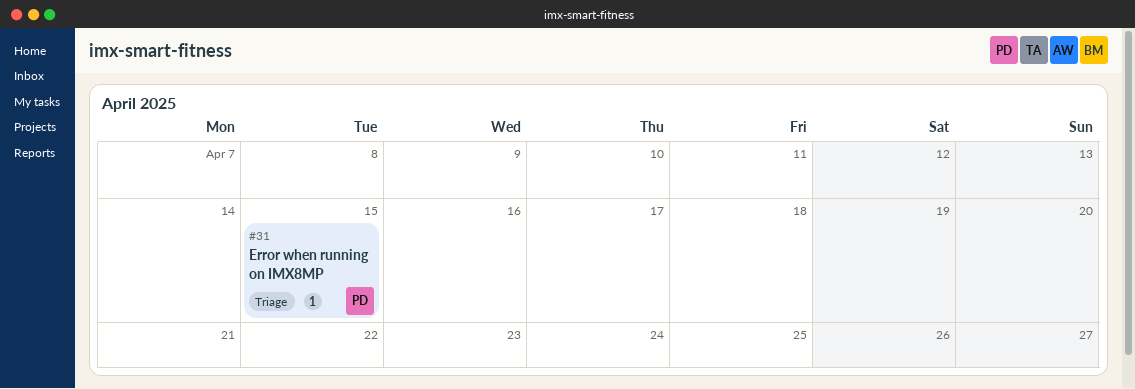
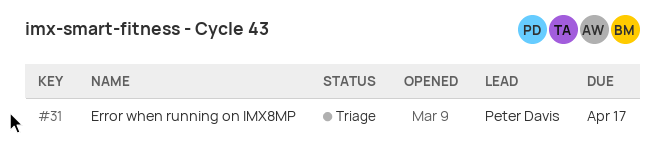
#31, due: Apr 15 -> Apr 17

